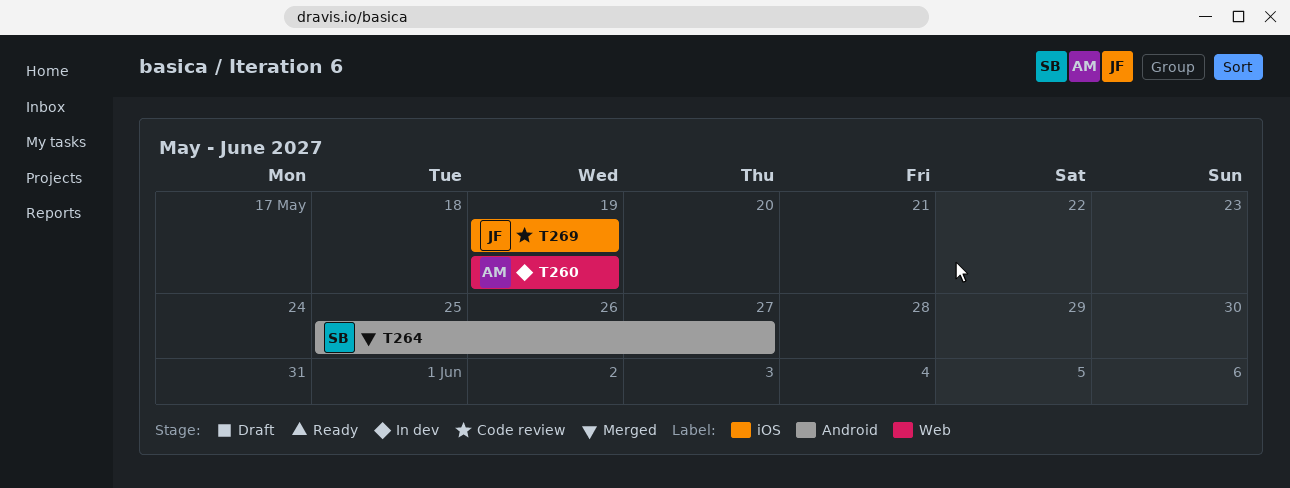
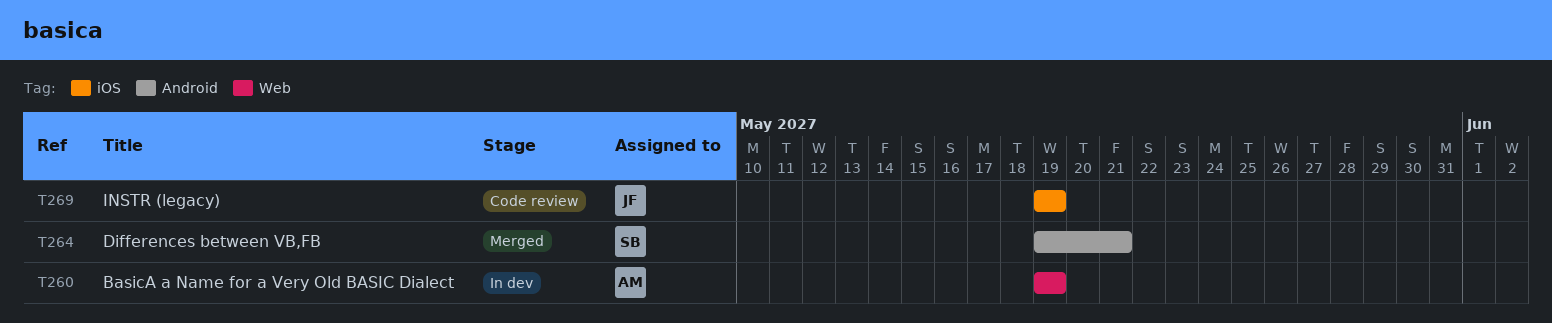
T264, start: May 25 -> May 19
T264, due: May 27 -> May 21

